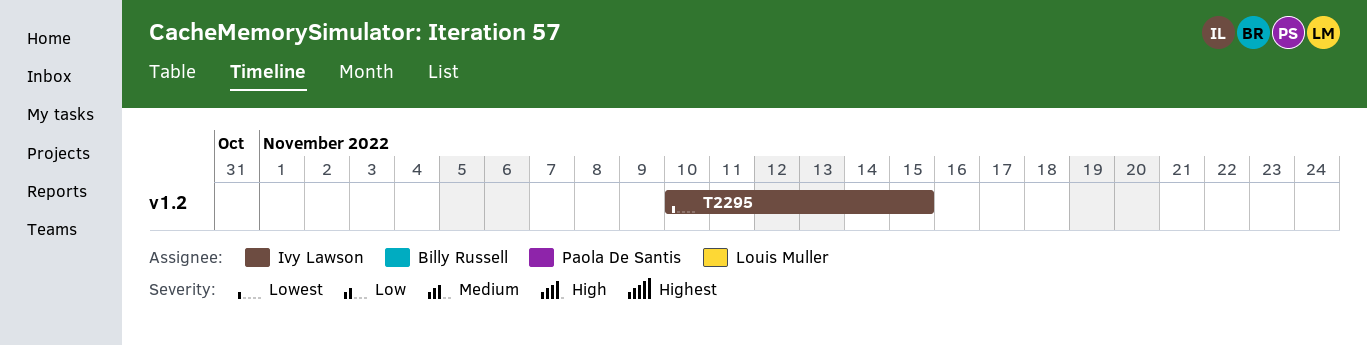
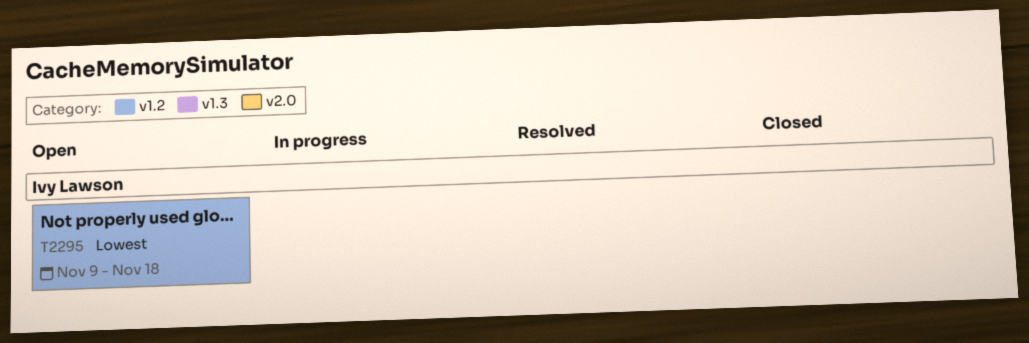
T2295, start: Nov 10 -> Nov 9
T2295, due: Nov 15 -> Nov 18

